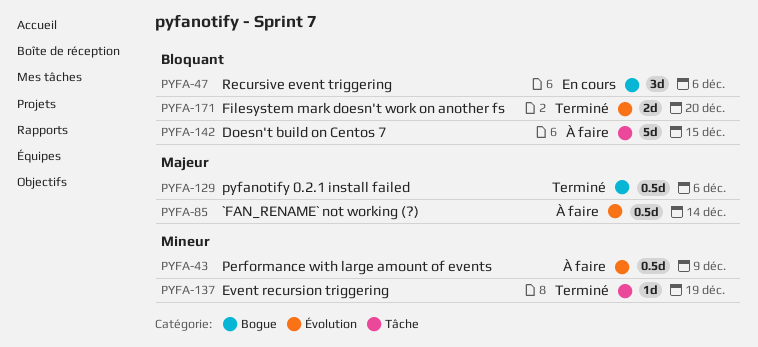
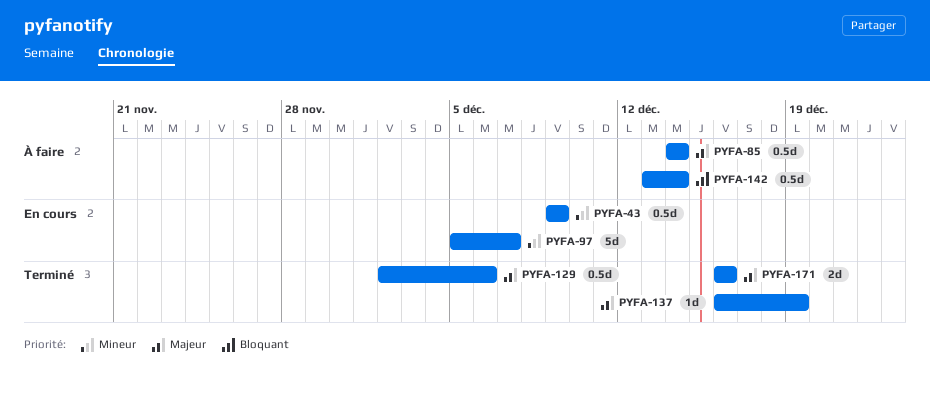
PYFA-43, status: À faire -> En cours
PYFA-47: present -> none
PYFA-97: none -> present
PYFA-137, priority: Mineur -> Majeur
PYFA-142, estimate: 5d -> 0.5d
PYFA-142, due: Dec 15 -> Dec 14
PYFA-171, priority: Bloquant -> Majeur
PYFA-171, due: Dec 20 -> Dec 16

